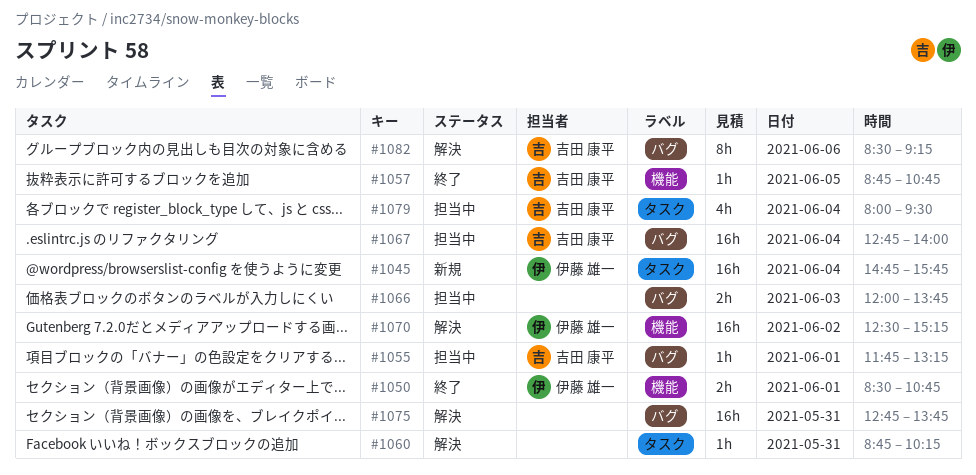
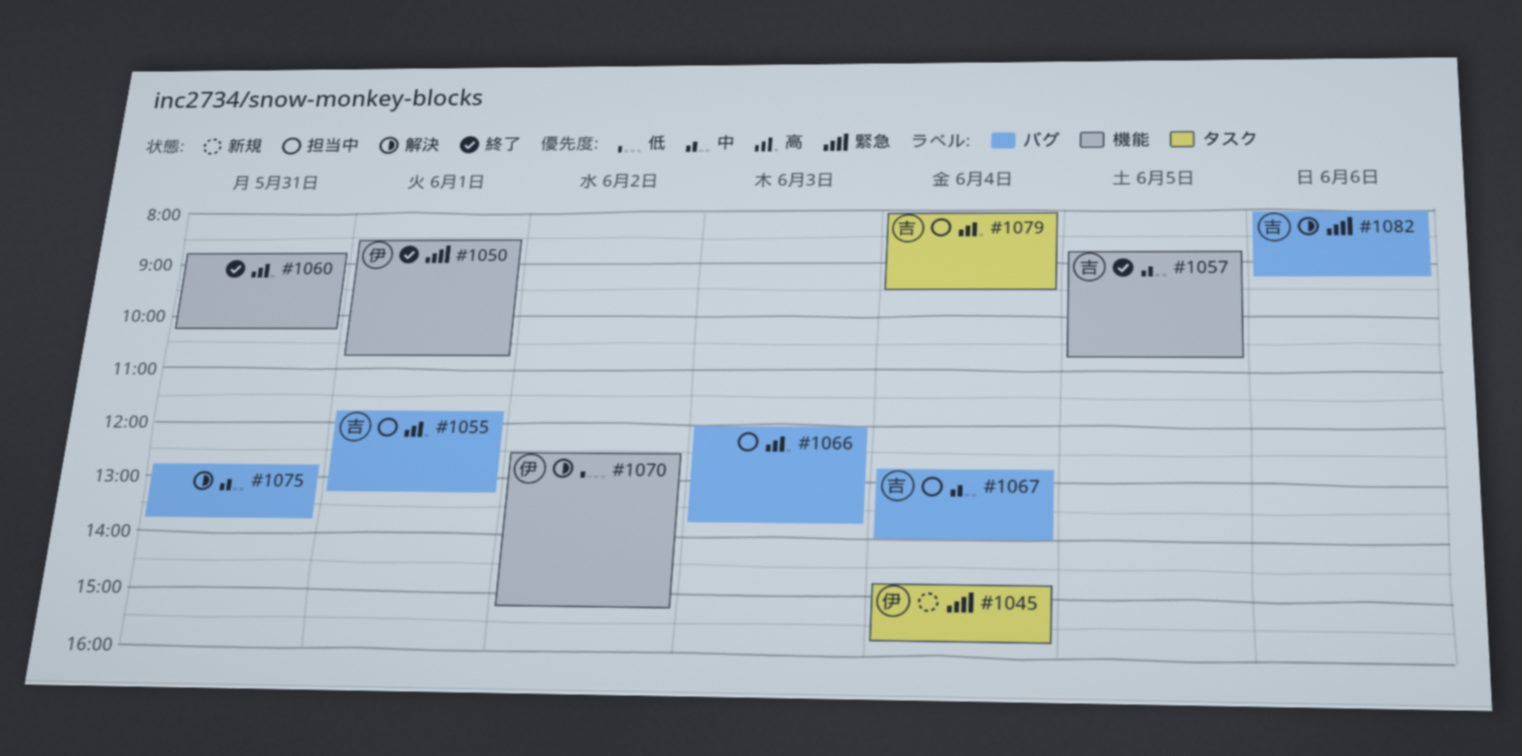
#1060, status: 解決 -> 終了
#1060, label: タスク -> 機能
#1082, begins: 08:30 -> 08:00

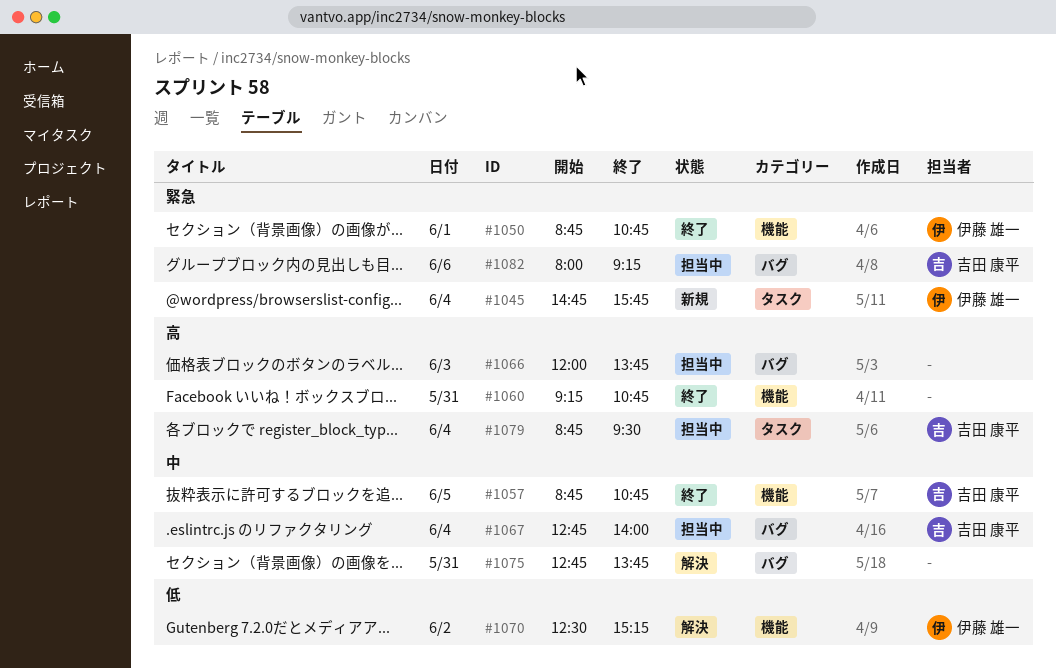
#1050, begins: 08:30 -> 08:45
#1055: present -> none
#1060, begins: 08:45 -> 09:15
#1060, ends: 10:15 -> 10:45
#1079, begins: 08:00 -> 08:45
#1082, status: 解決 -> 担当中

